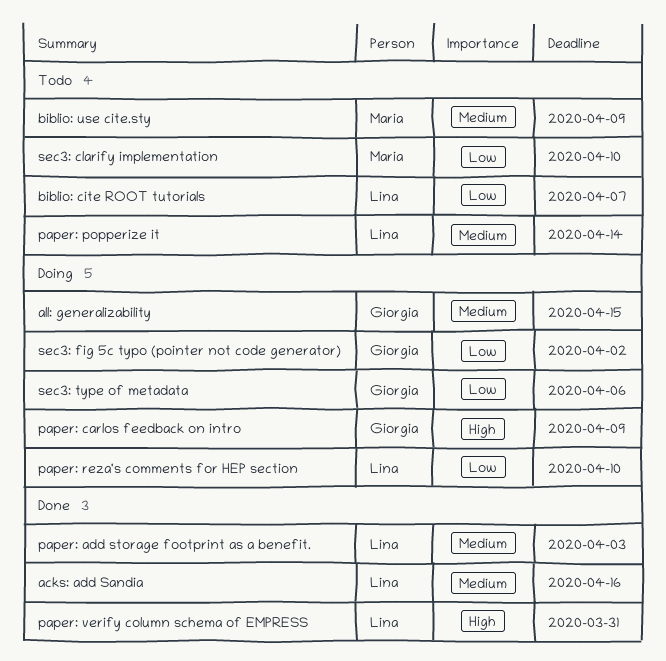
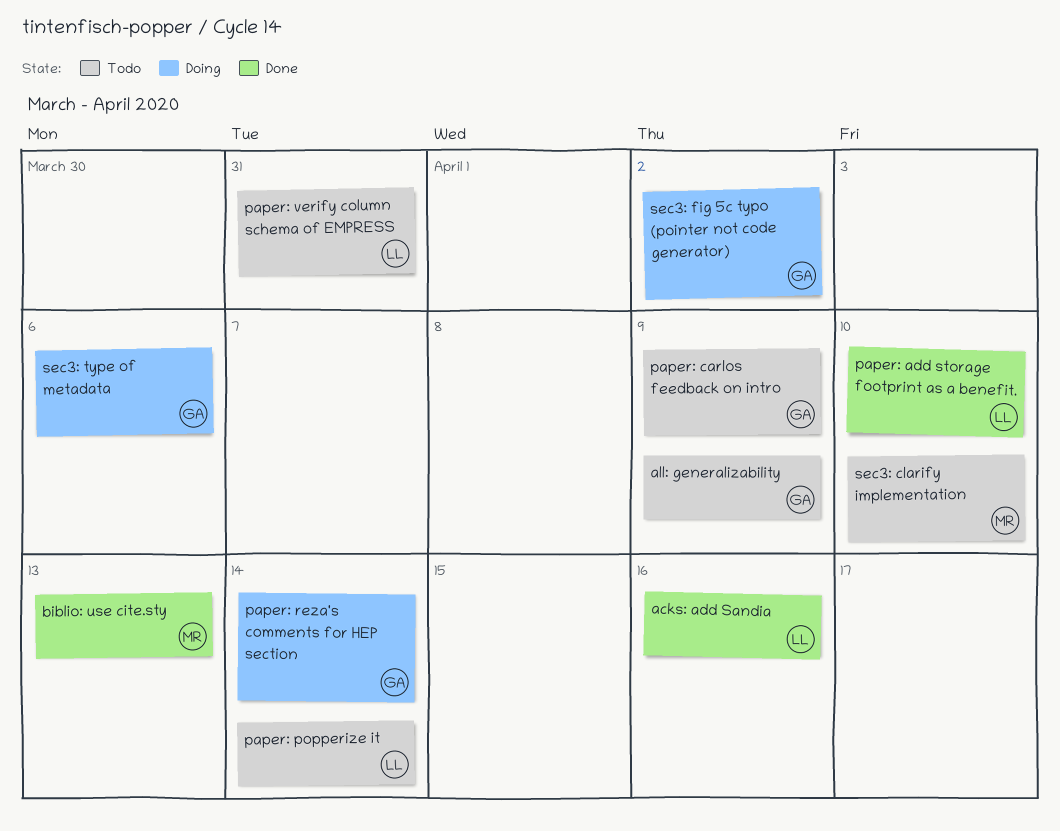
all: generalizability, status: Doing -> Todo
all: generalizability, due: Apr 15 -> Apr 9
biblio: cite ROOT tutorials: present -> none
biblio: use cite.sty, status: Todo -> Done
biblio: use cite.sty, due: Apr 9 -> Apr 13
paper: add storage footprint as a benefit., due: Apr 3 -> Apr 10
paper: carlos feedback on intro, status: Doing -> Todo
paper: reza's comments for HEP section, owner: Lina -> Giorgia
paper: reza's comments for HEP section, due: Apr 10 -> Apr 14
paper: verify column schema of EMPRESS, status: Done -> Todo

